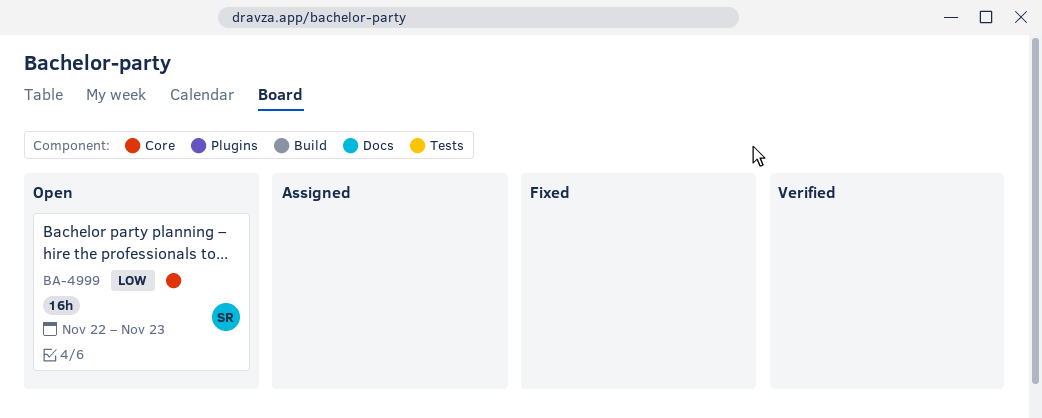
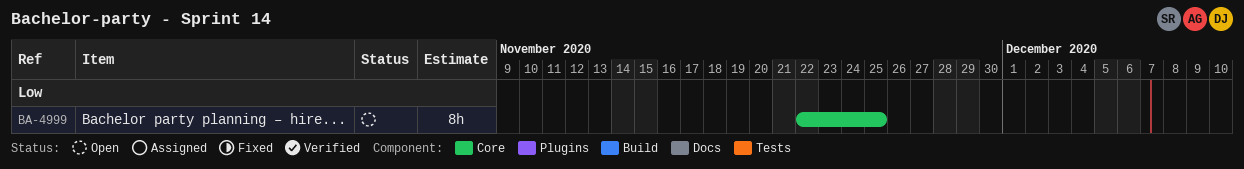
BA-4999, estimate: 16h -> 8h
BA-4999, due: Nov 23 -> Nov 25

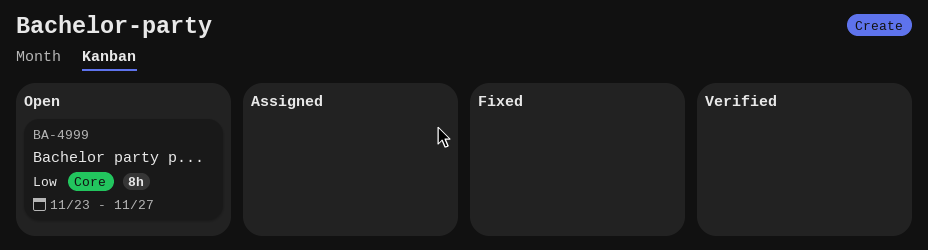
BA-4999, start: Nov 22 -> Nov 23
BA-4999, due: Nov 25 -> Nov 27

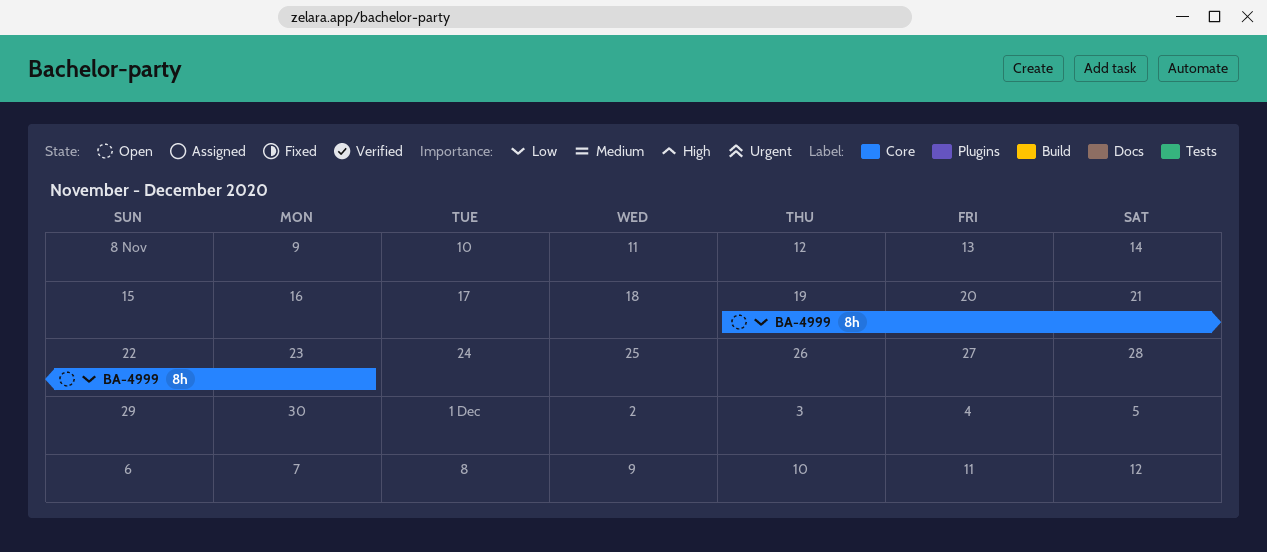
BA-4999, start: Nov 23 -> Nov 19
BA-4999, due: Nov 27 -> Nov 23

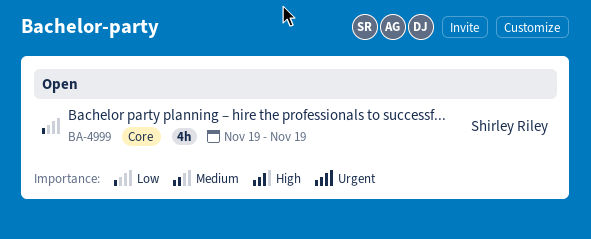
BA-4999, estimate: 8h -> 4h
BA-4999, due: Nov 23 -> Nov 19

